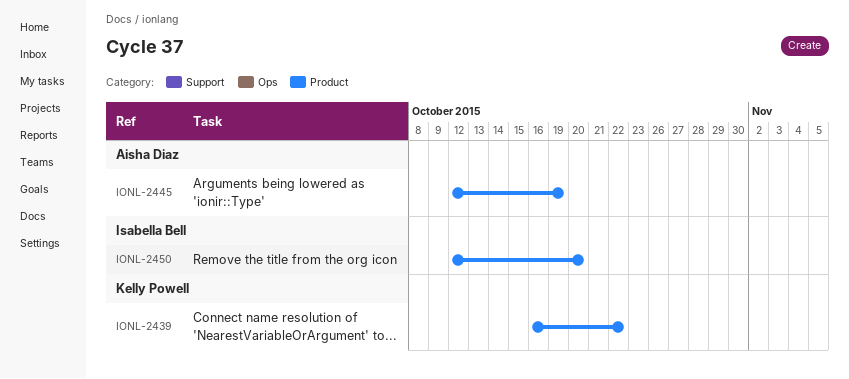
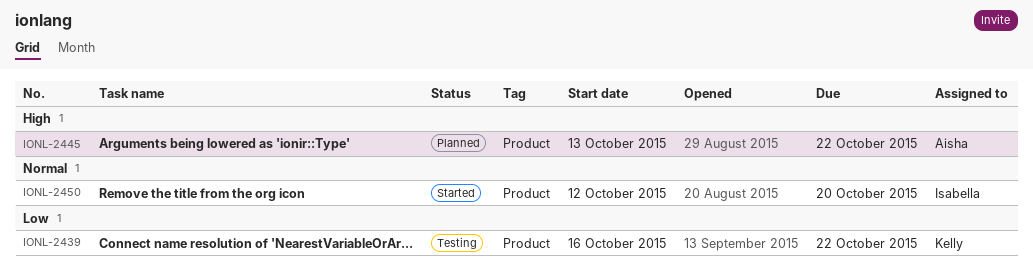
IONL-2445, start: Oct 12 -> Oct 13
IONL-2445, due: Oct 19 -> Oct 22

